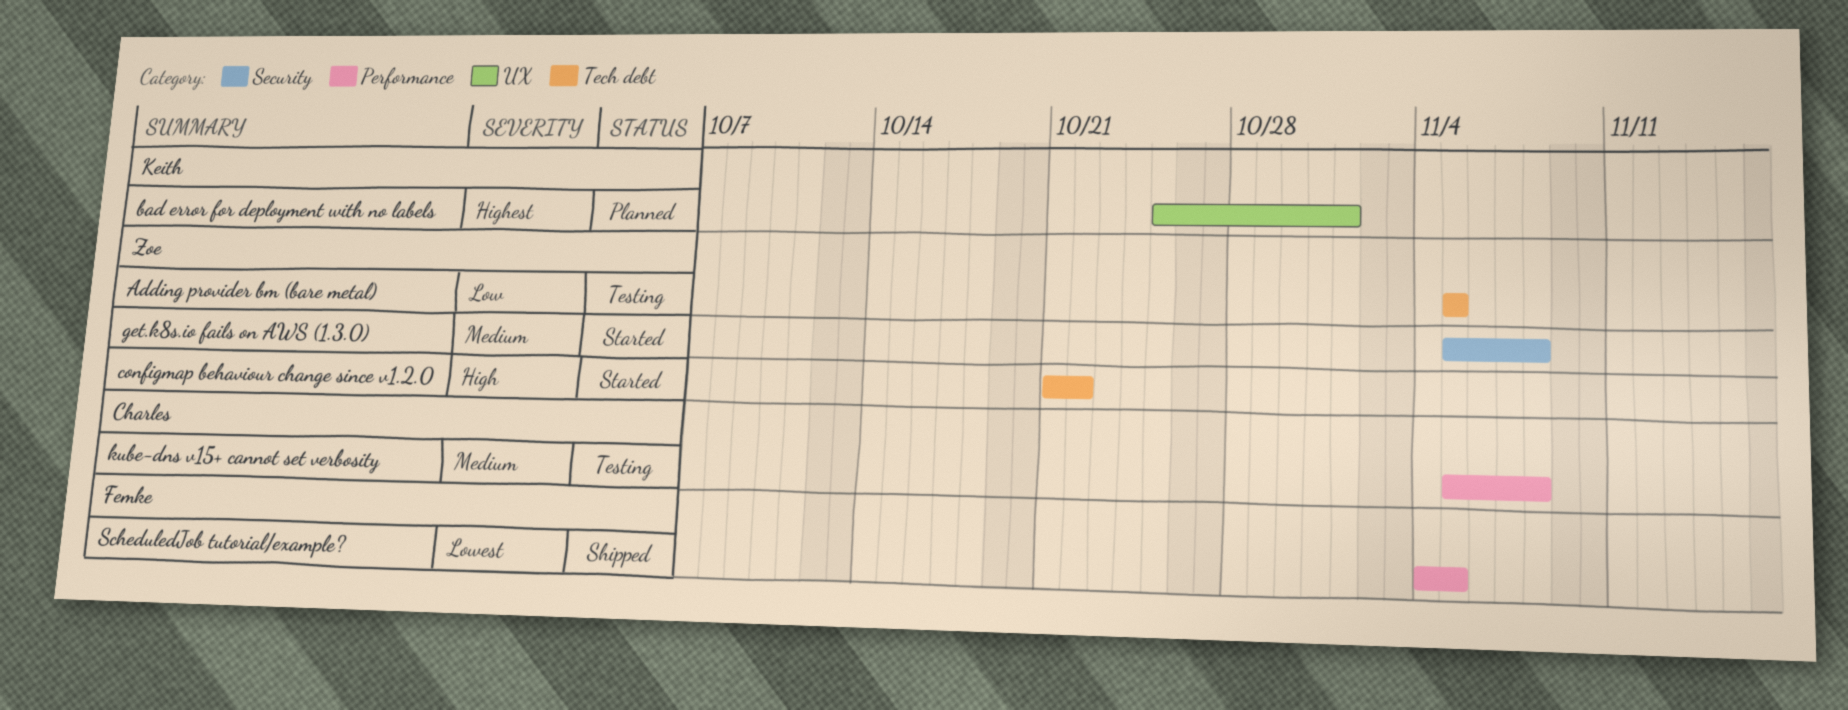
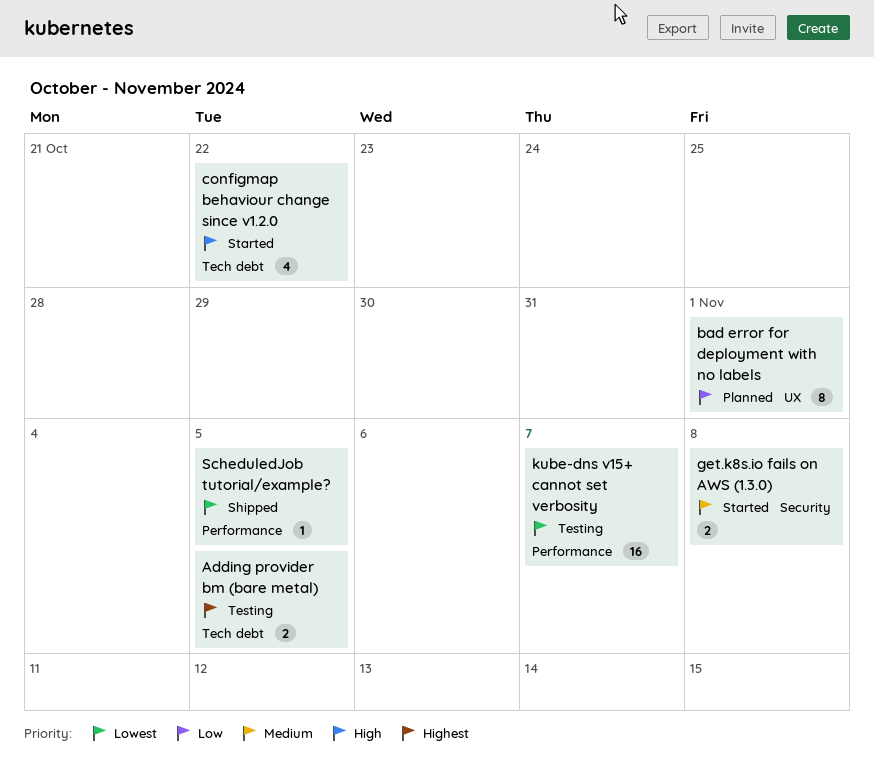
Adding provider bm (bare metal), priority: Low -> Highest
bad error for deployment with no labels, priority: Highest -> Low
kube-dns v15+ cannot set verbosity, priority: Medium -> Lowest
kube-dns v15+ cannot set verbosity, due: Nov 8 -> Nov 7

